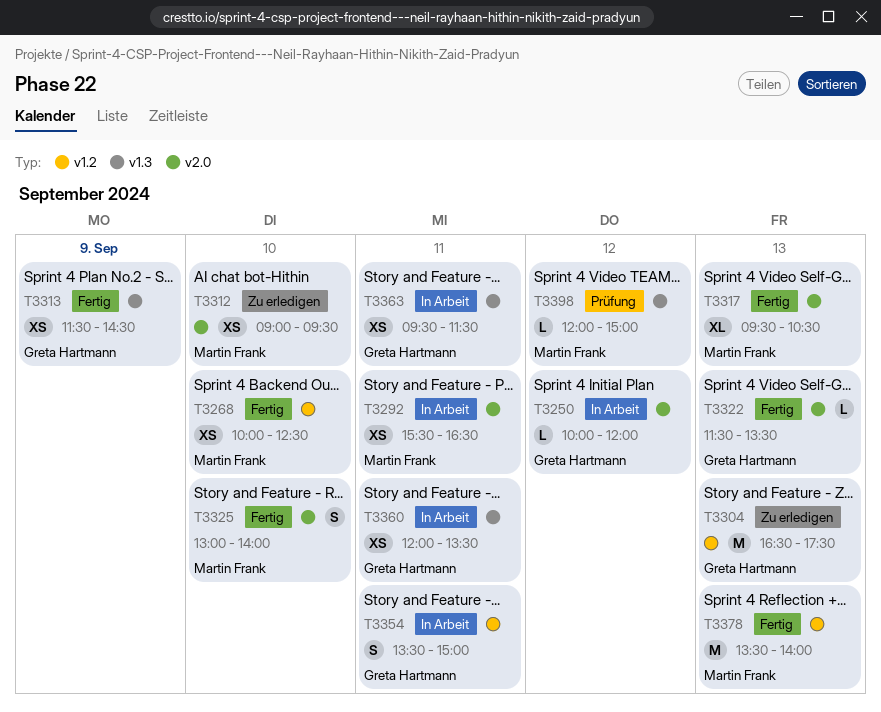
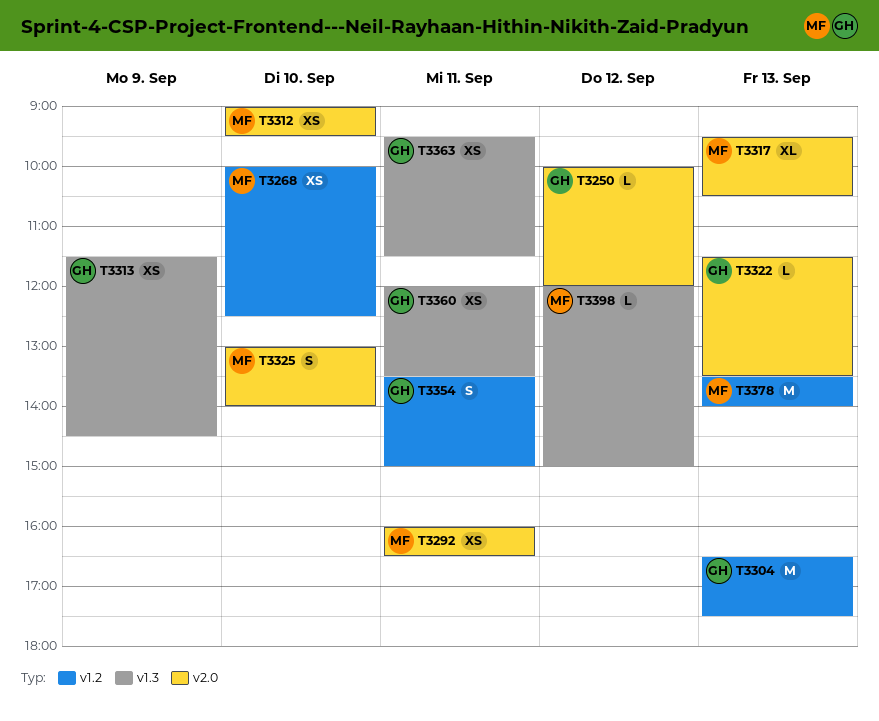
T3292, begins: 15:30 -> 16:00

